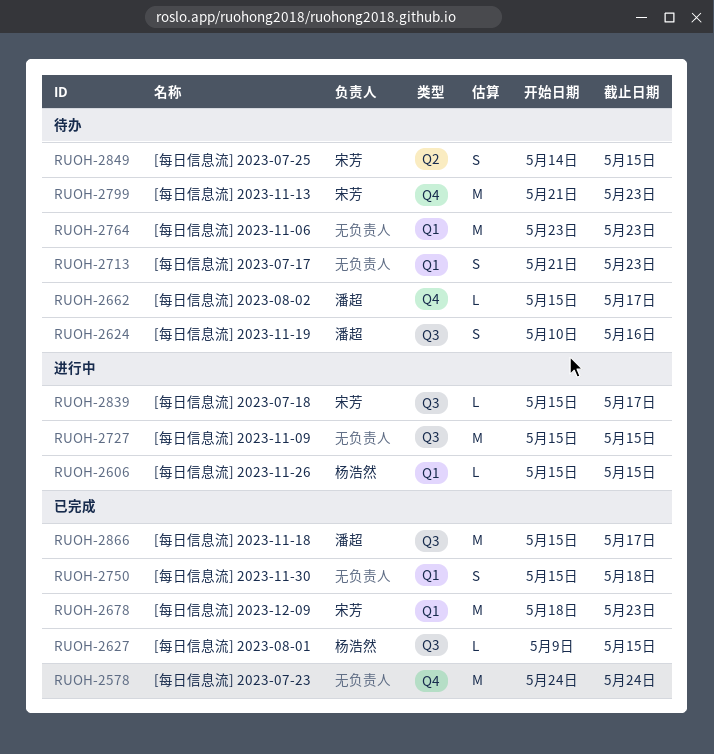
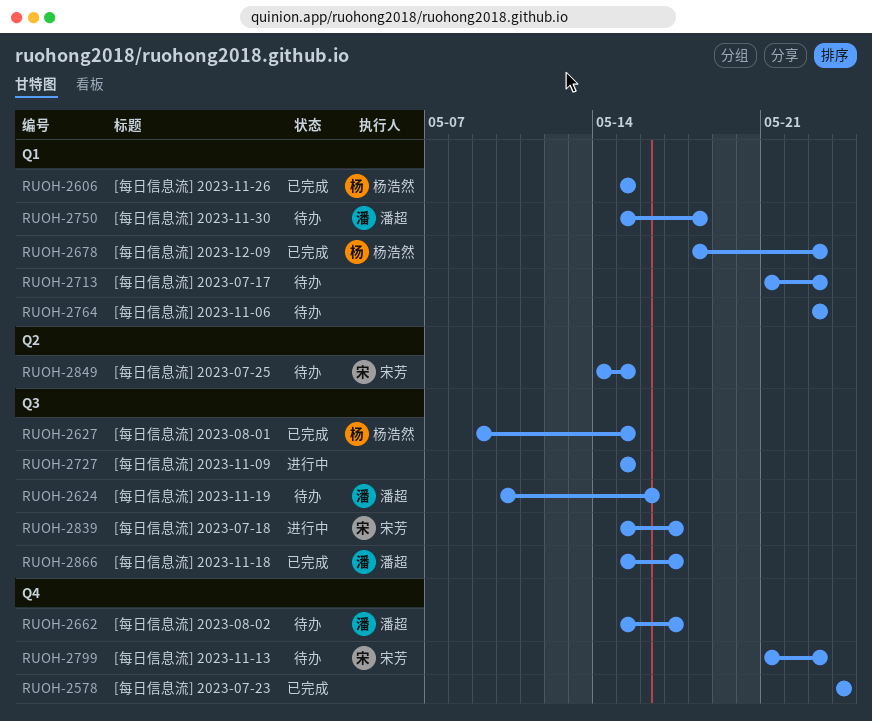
RUOH-2606, status: 进行中 -> 已完成
RUOH-2678, owner: 宋芳 -> 杨浩然
RUOH-2750, status: 已完成 -> 待办
RUOH-2750, owner: none -> 潘超

